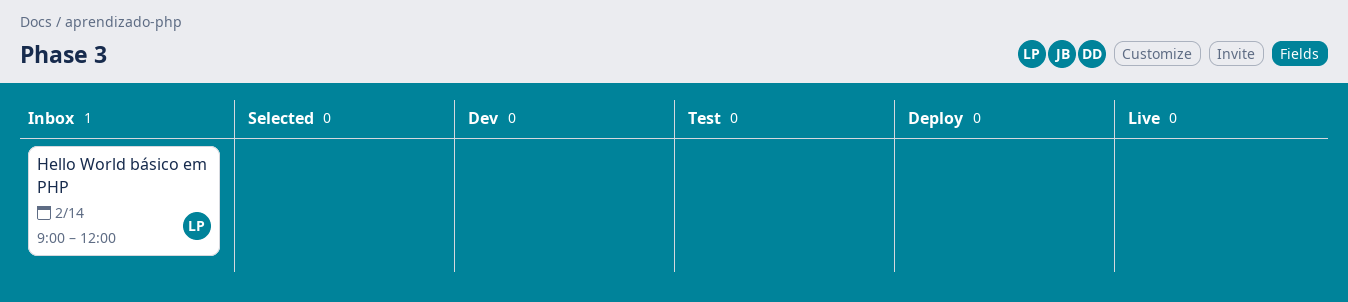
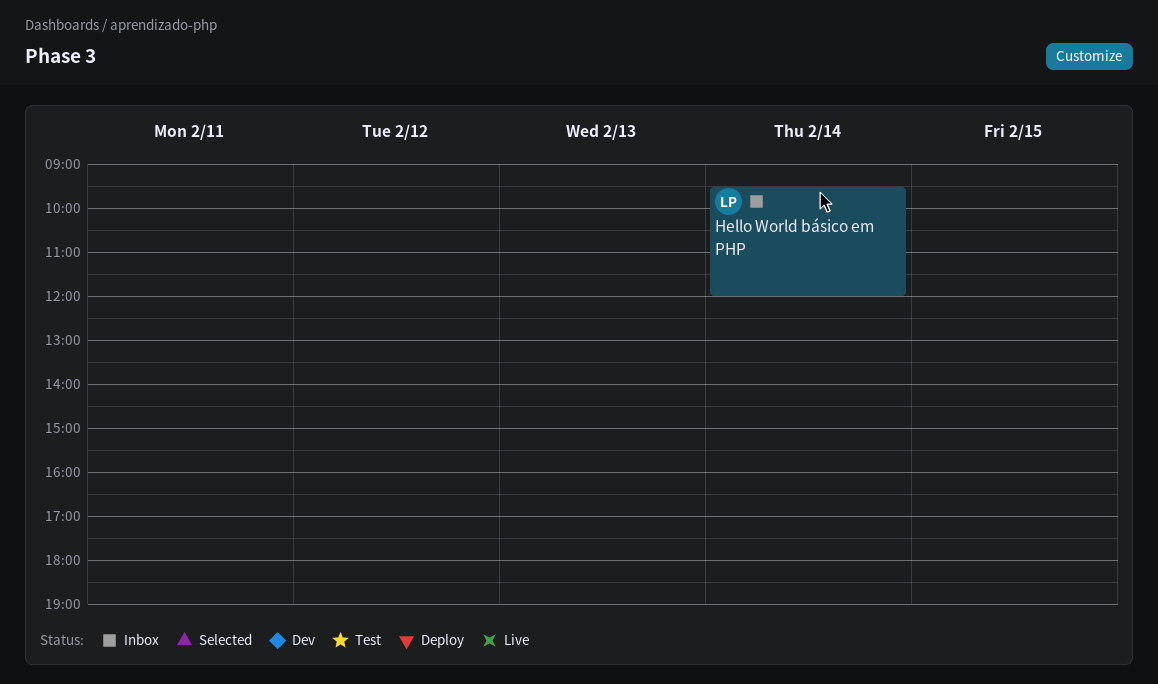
Hello World básico em PHP, begins: 09:00 -> 09:30

